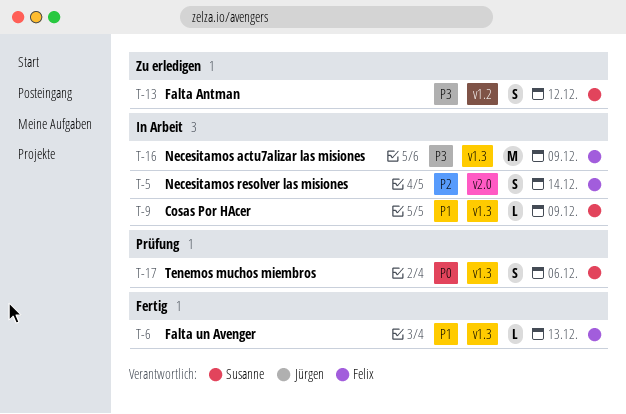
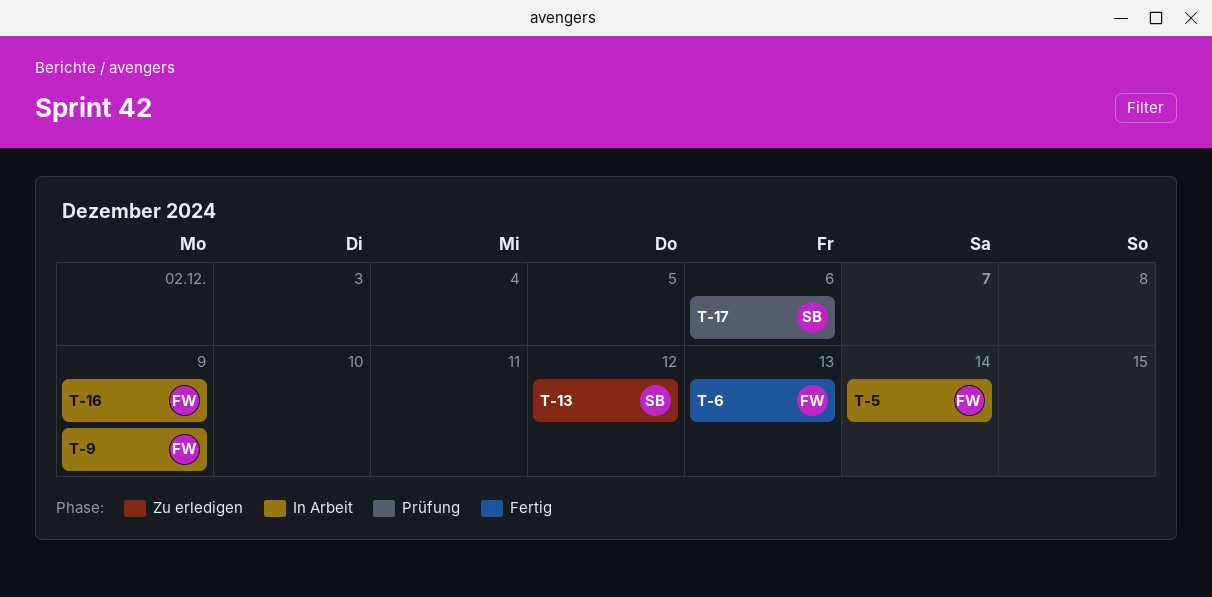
T-9, owner: Susanne -> Felix

